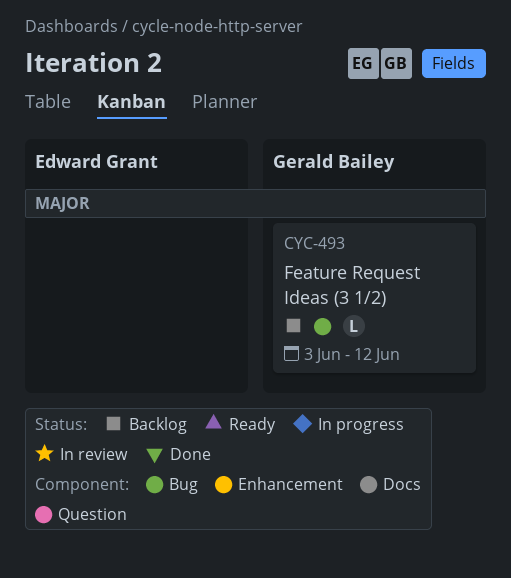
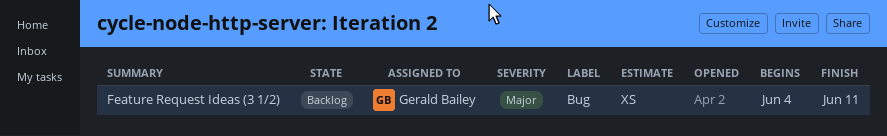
Feature Request Ideas (3 1/2), estimate: L -> XS
Feature Request Ideas (3 1/2), start: Jun 3 -> Jun 4
Feature Request Ideas (3 1/2), due: Jun 12 -> Jun 11

